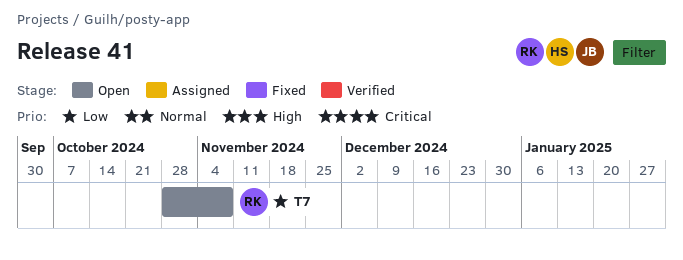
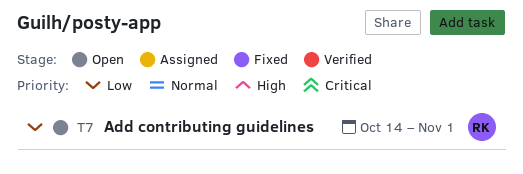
T7, start: Oct 28 -> Oct 14
T7, due: Nov 8 -> Nov 1

